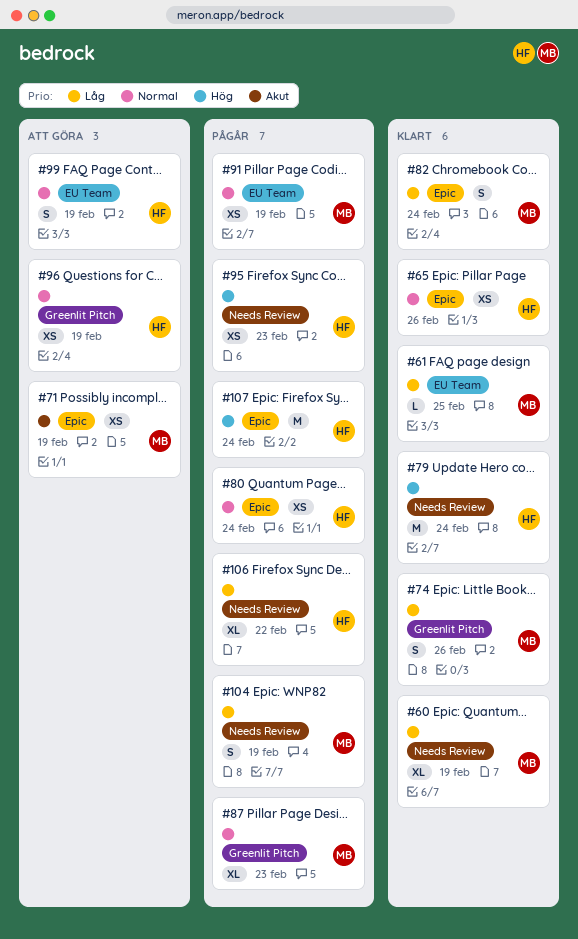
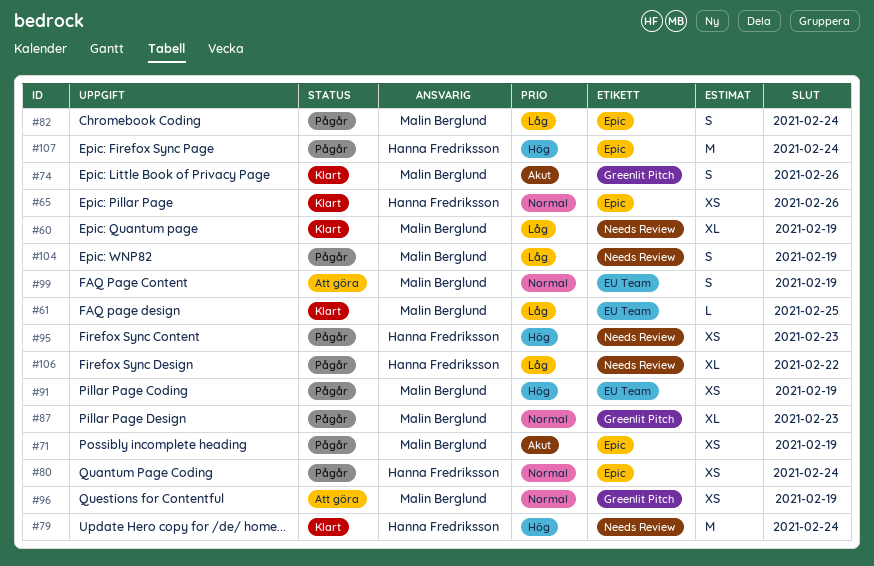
#71, status: Att göra -> Pågår
#74, priority: Låg -> Akut
#82, status: Klart -> Pågår
#91, priority: Normal -> Hög
#96, owner: Hanna Fredriksson -> Malin Berglund
#99, owner: Hanna Fredriksson -> Malin Berglund

